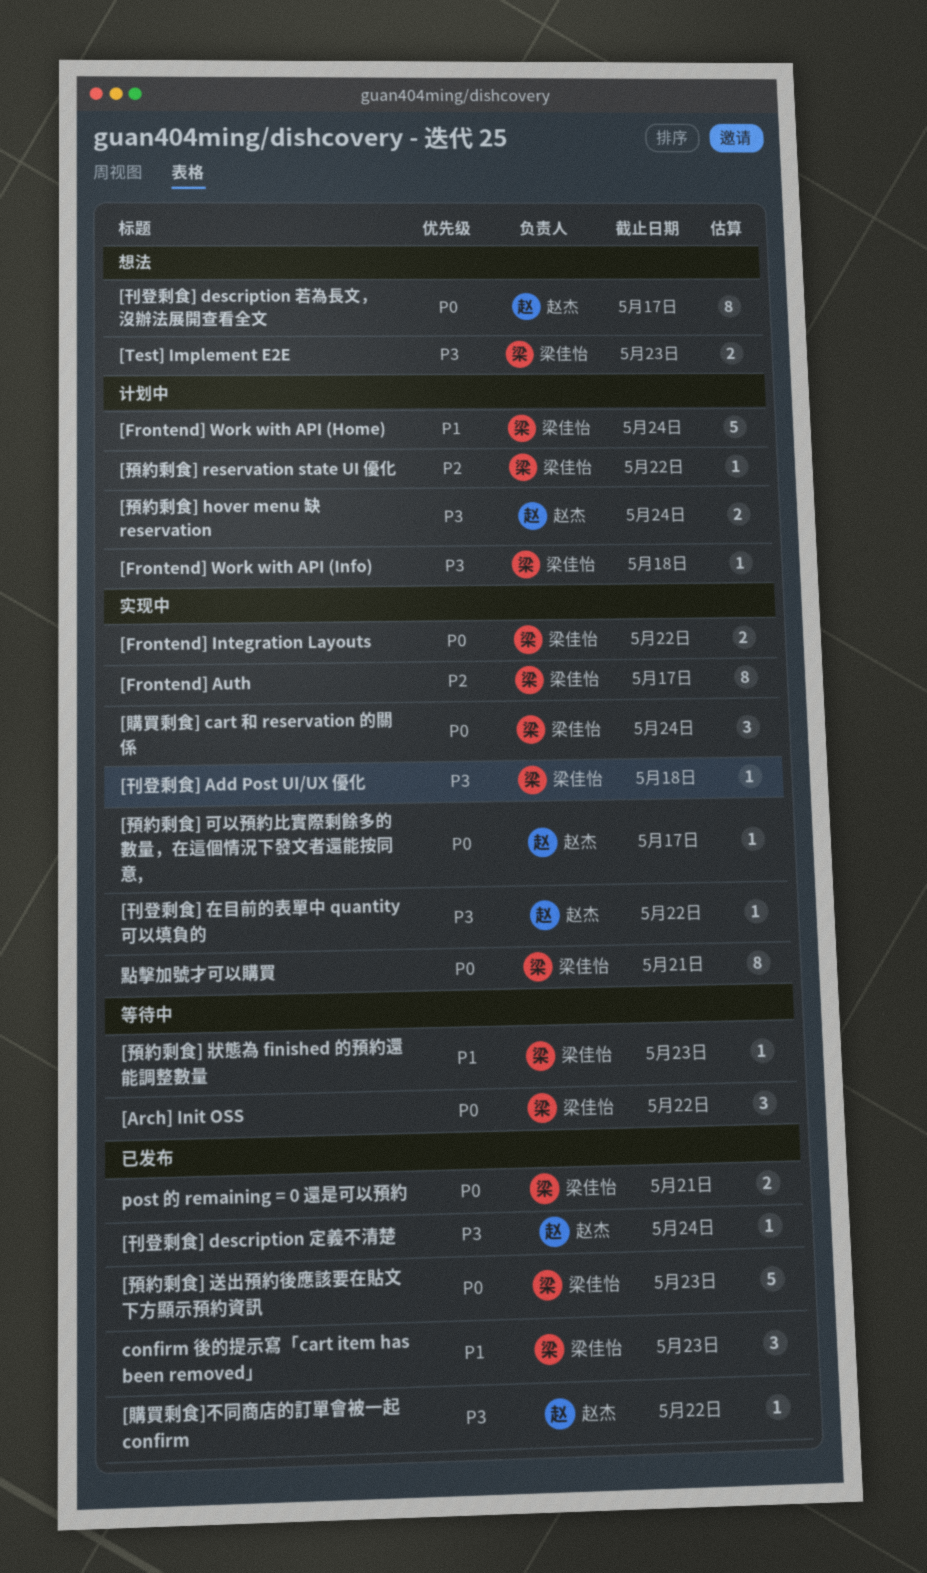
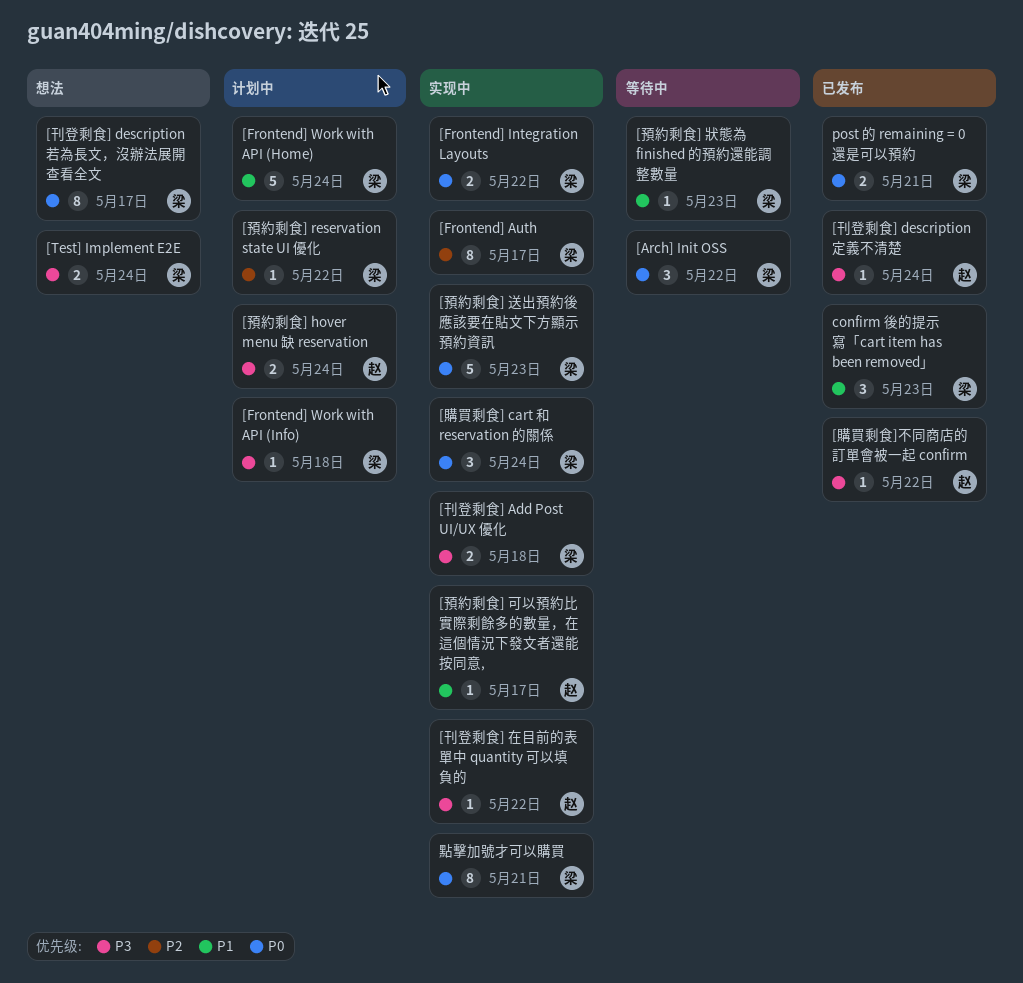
[Test] Implement E2E, due: May 23 -> May 24
[刊登剩食] Add Post UI/UX 優化, estimate: 1 -> 2
[刊登剩食] description 若為長文，沒辦法展開查看全文, owner: 赵杰 -> 梁佳怡
[預約剩食] 可以預約比實際剩餘多的數量，在這個情況下發文者還能按同意,, priority: P0 -> P1
[預約剩食] 送出預約後應該要在貼文下方顯示預約資訊, status: 已发布 -> 实现中

